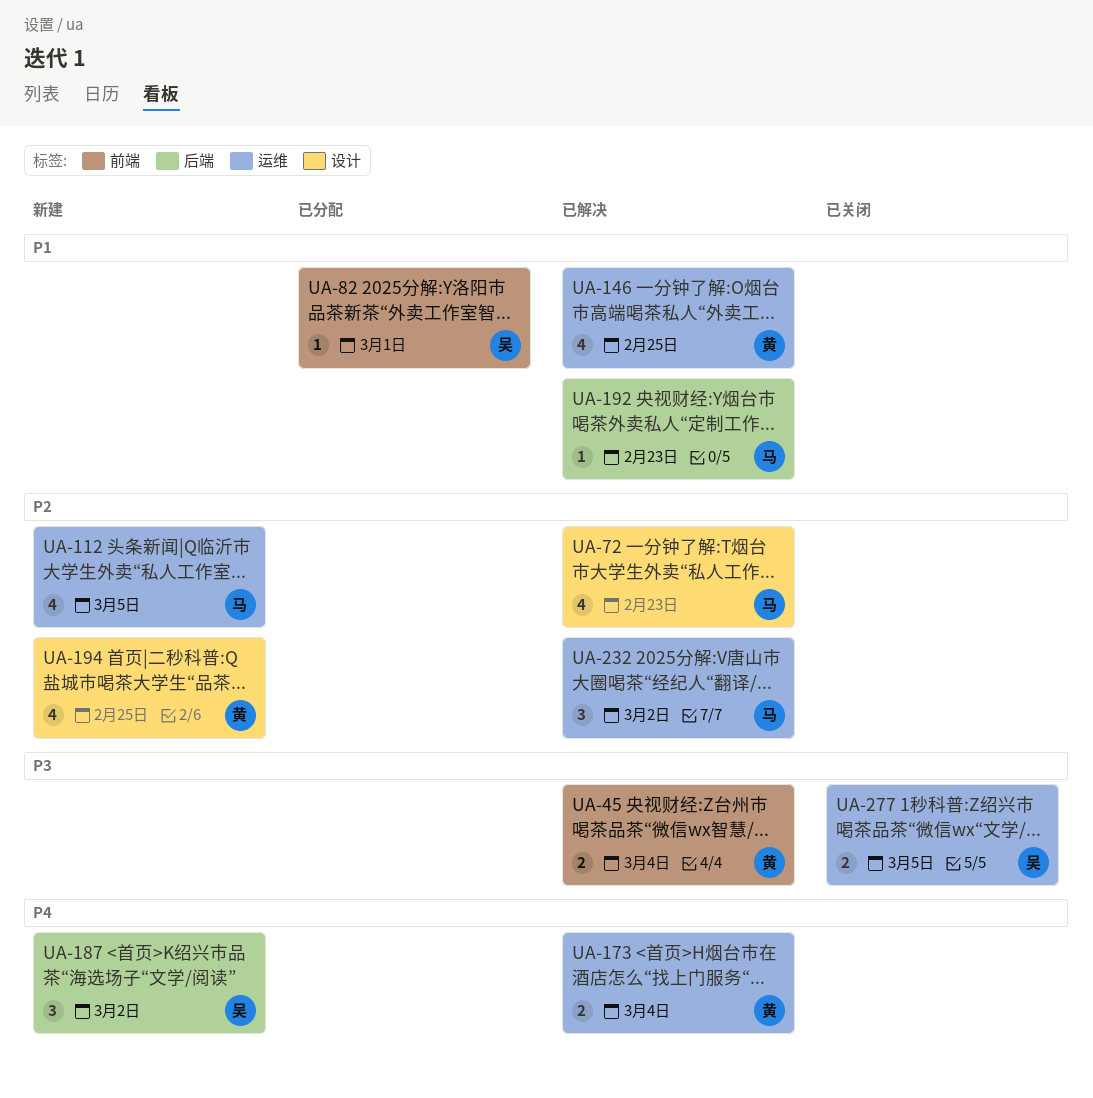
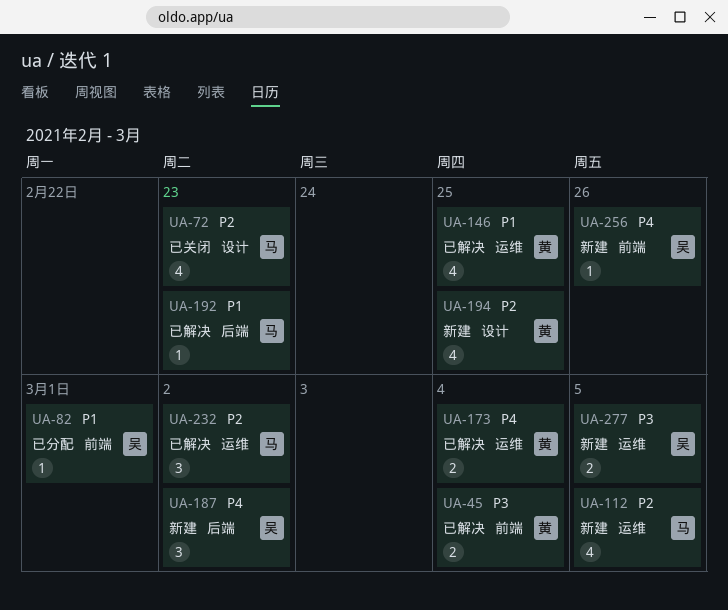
UA-72, status: 已解决 -> 已关闭
UA-256: none -> present
UA-277, status: 已关闭 -> 新建

